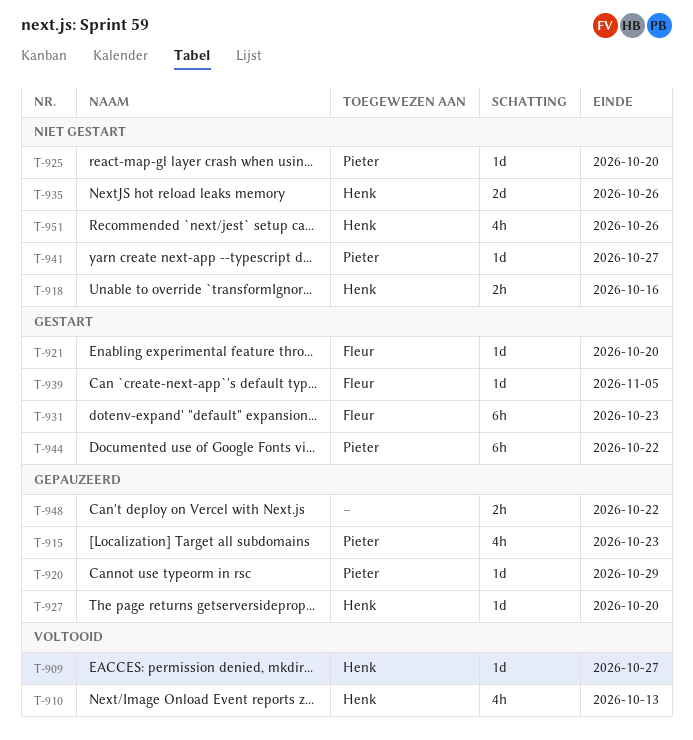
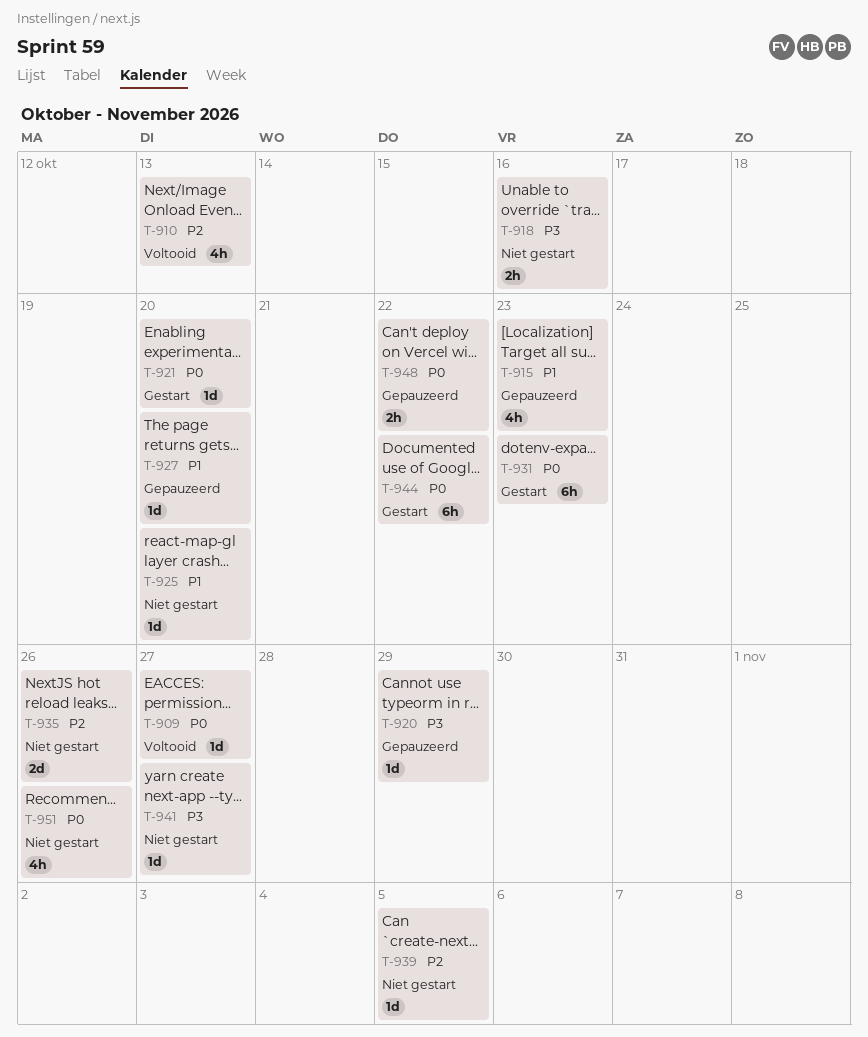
T-939, status: Gestart -> Niet gestart

